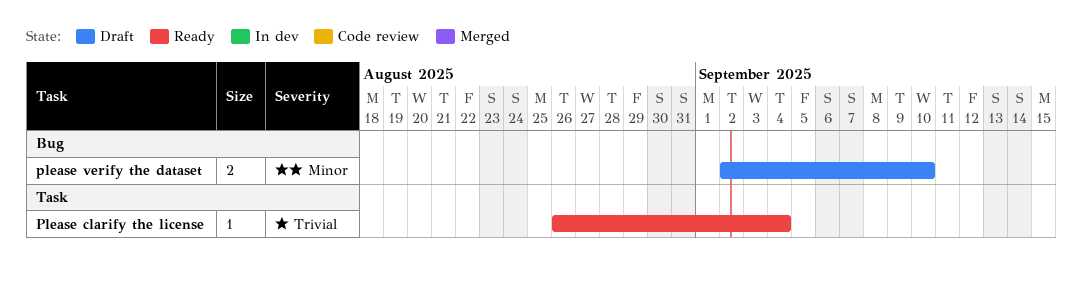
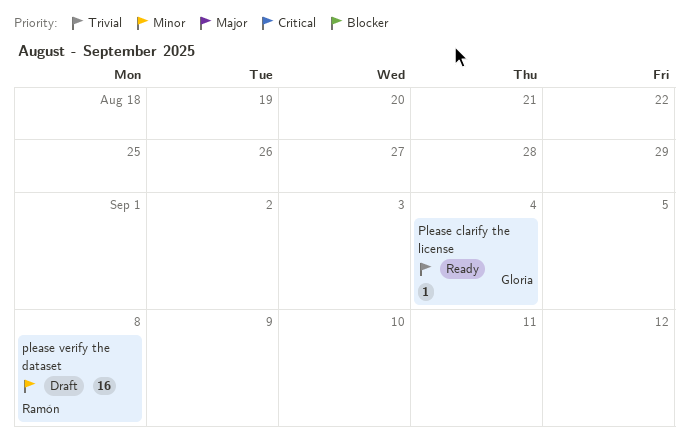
please verify the dataset, estimate: 2 -> 16
please verify the dataset, due: Sep 10 -> Sep 8

